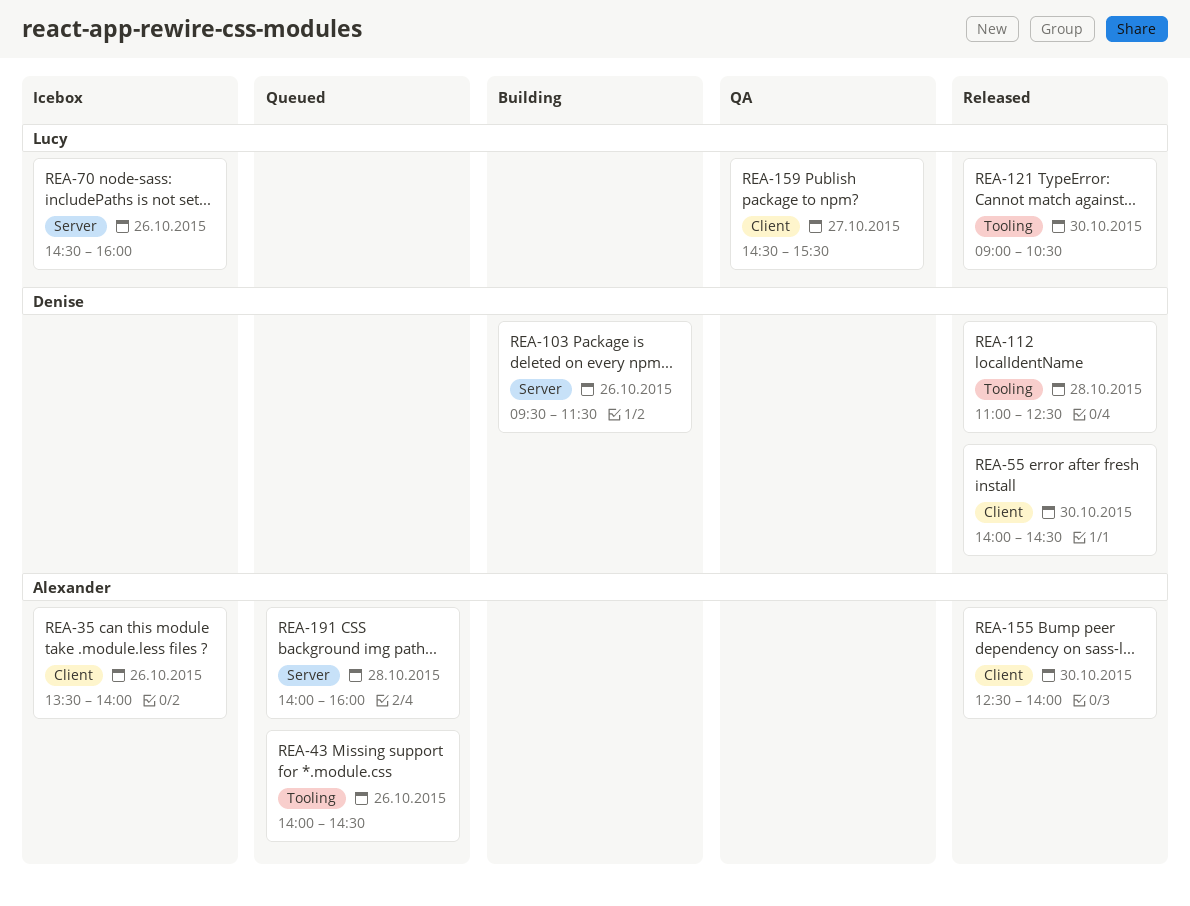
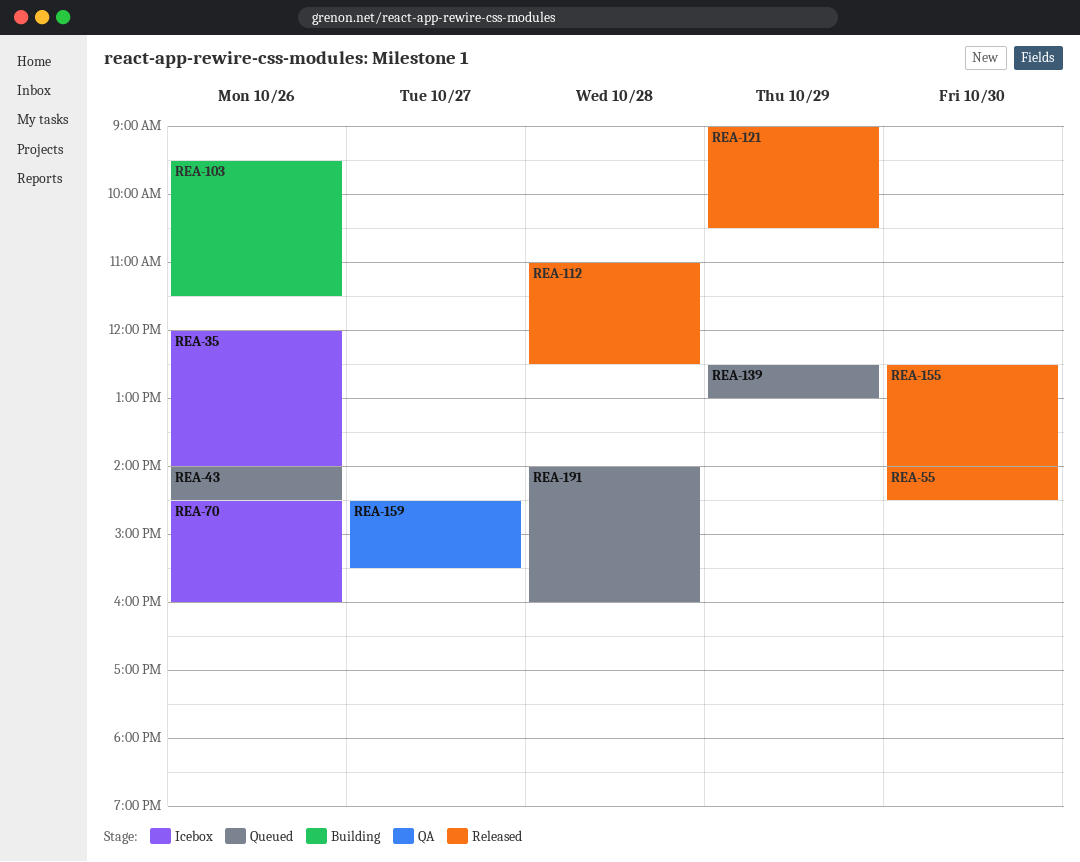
REA-35, begins: 13:30 -> 12:00
REA-121, day: Oct 30 -> Oct 29
REA-139: none -> present

